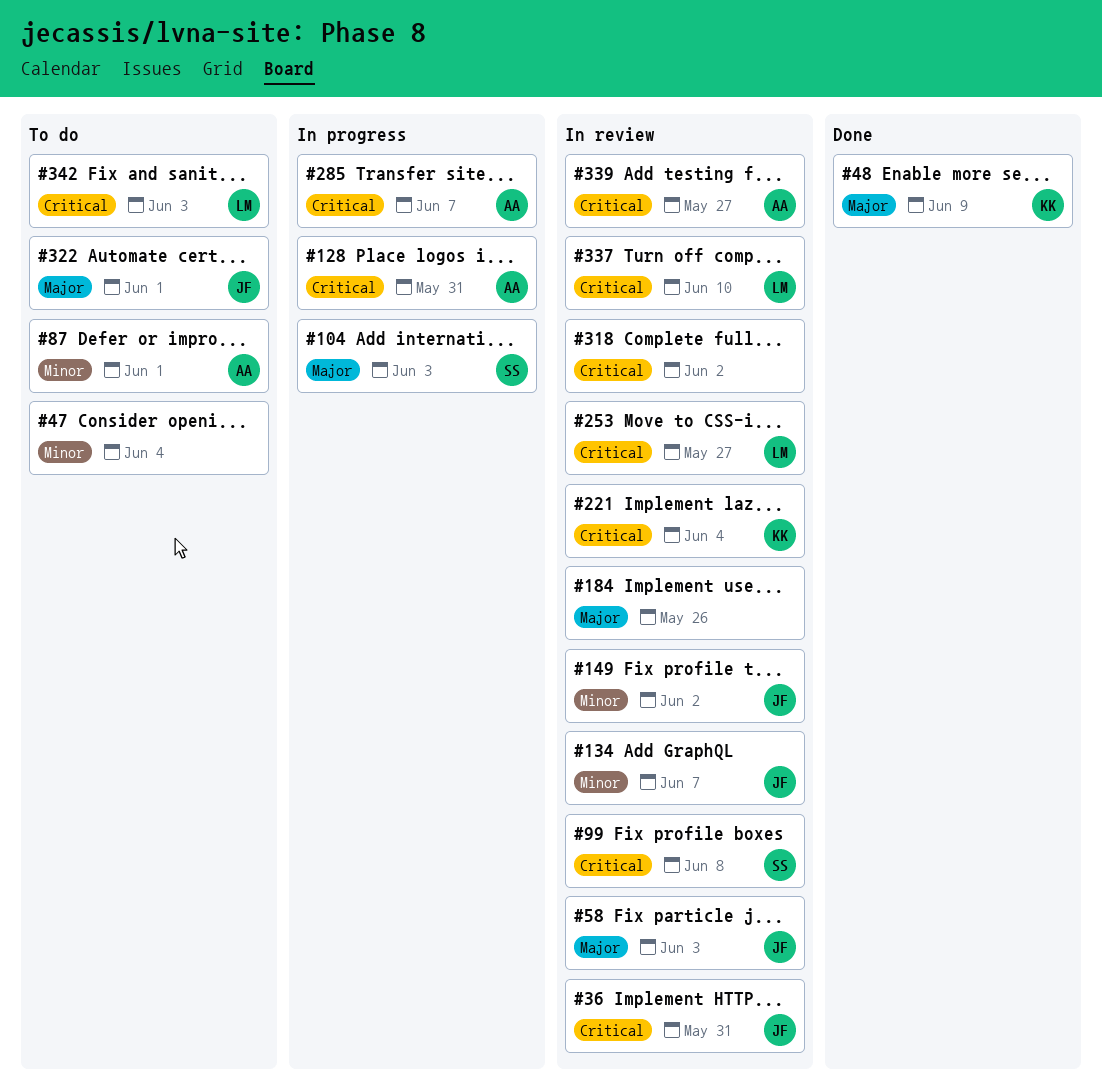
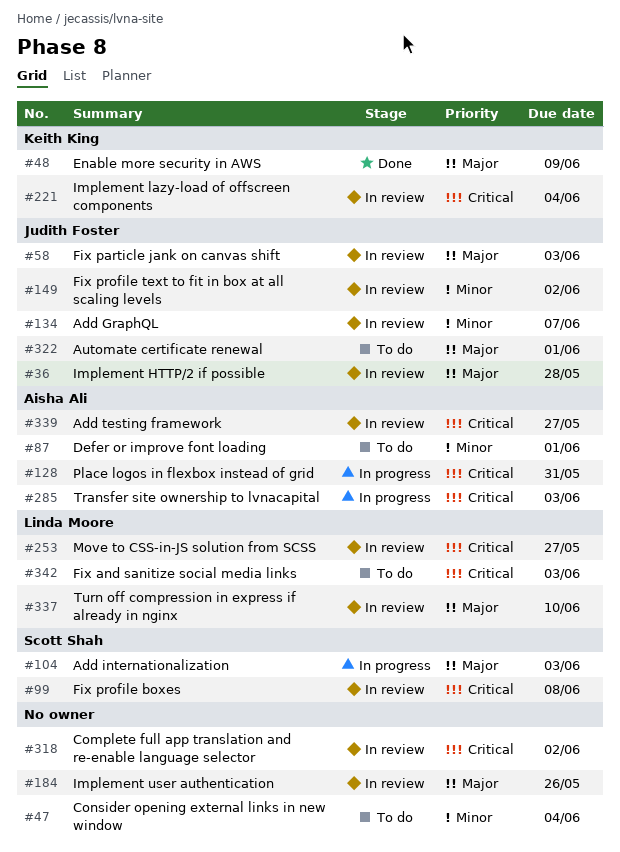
#36, priority: Critical -> Major
#36, due: May 31 -> May 28
#285, due: Jun 7 -> Jun 3
#337, priority: Critical -> Major

